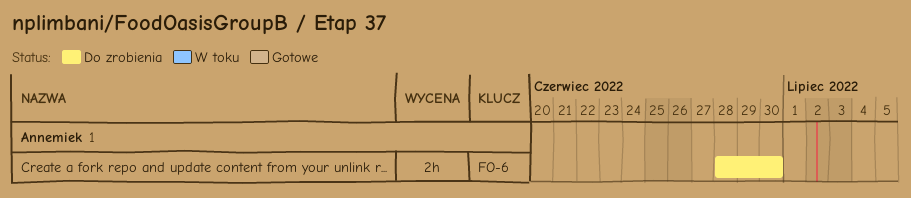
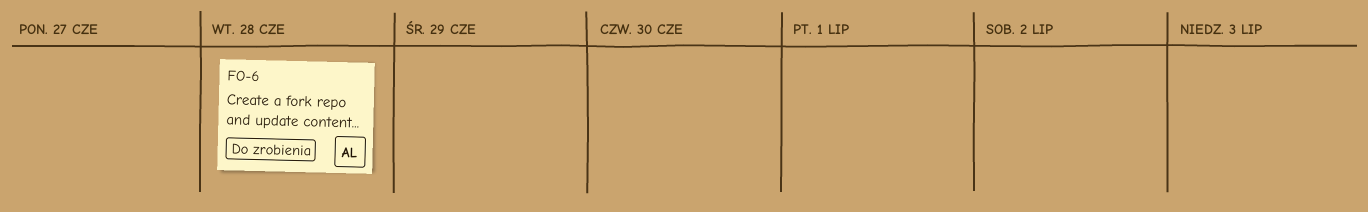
FO-6, due: Jun 30 -> Jun 28

